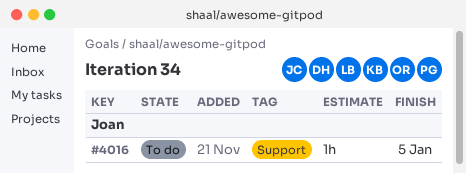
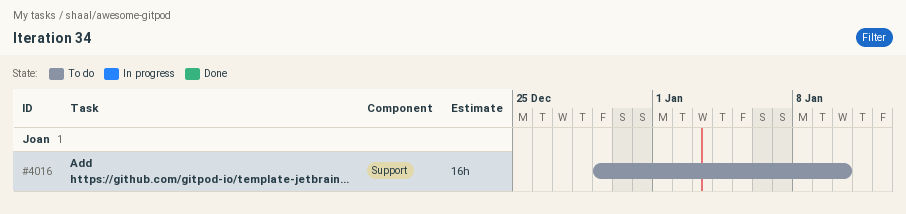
#4016, estimate: 1h -> 16h
#4016, due: Jan 5 -> Jan 10

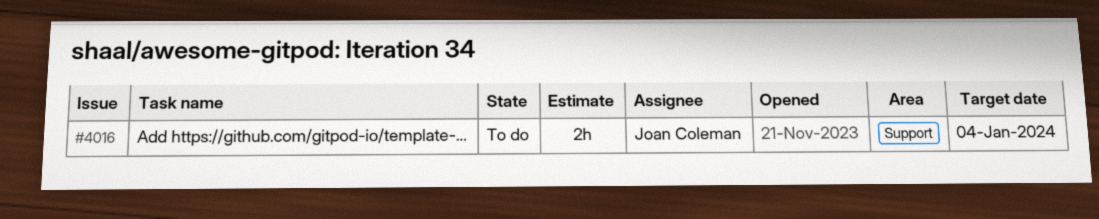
#4016, estimate: 16h -> 2h
#4016, due: Jan 10 -> Jan 4

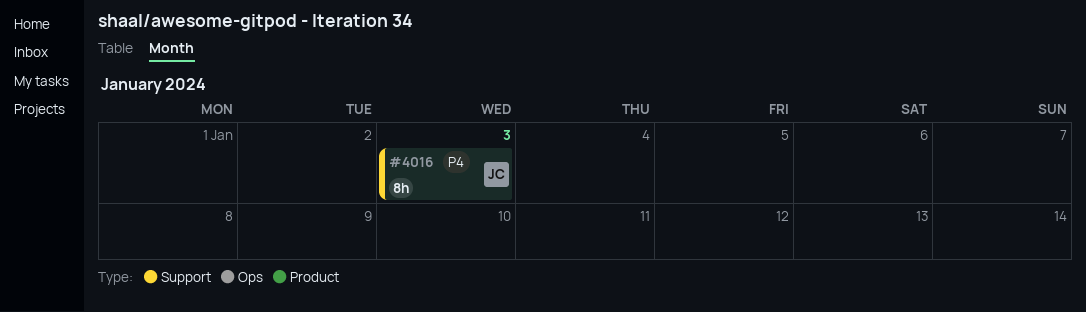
#4016, estimate: 2h -> 8h
#4016, due: Jan 4 -> Jan 3

